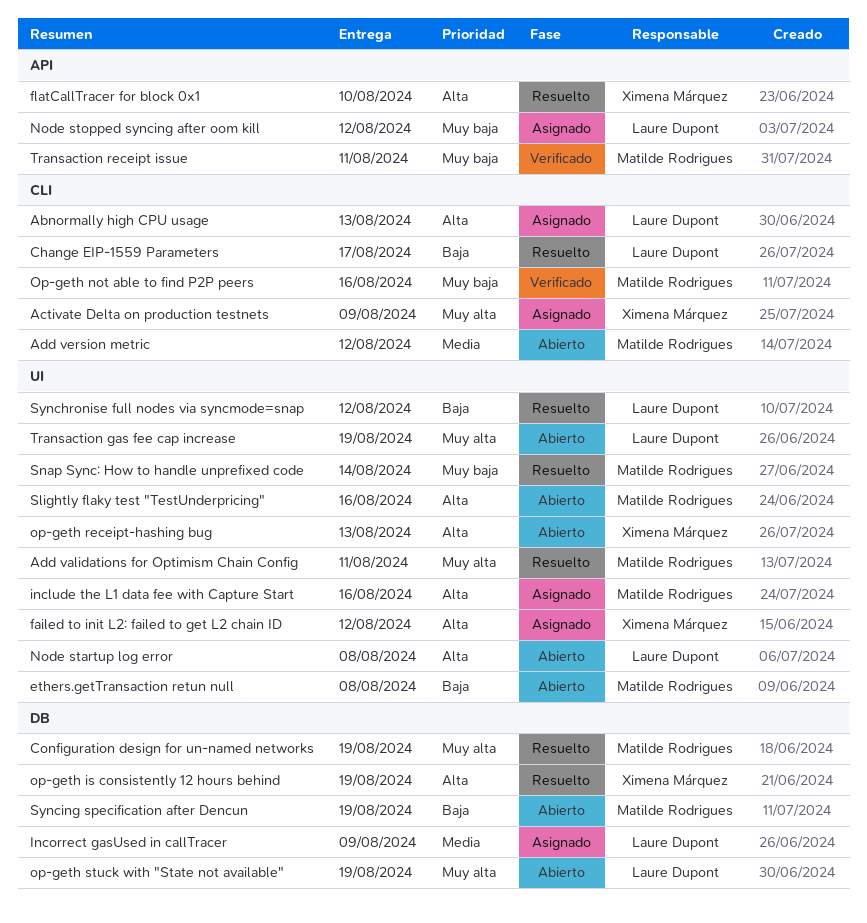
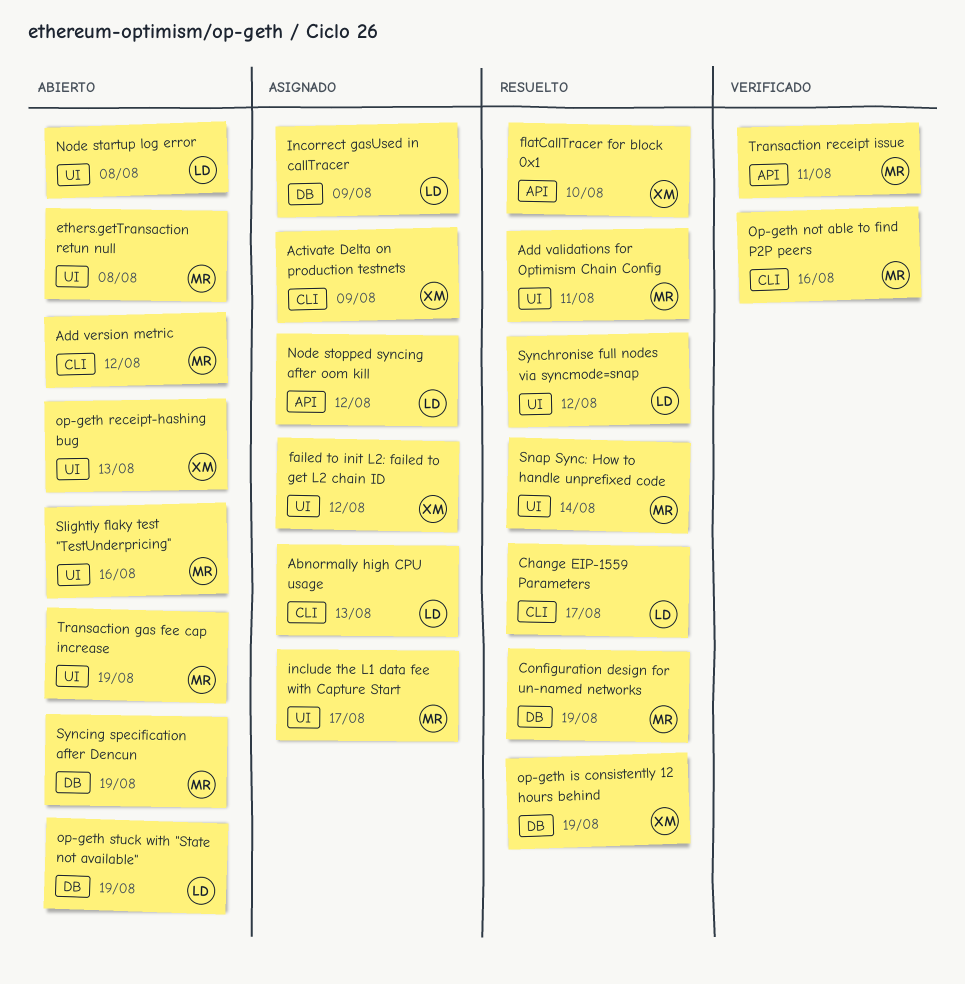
include the L1 data fee with Capture Start, due: Aug 16 -> Aug 17
Transaction gas fee cap increase, owner: Laure Dupont -> Matilde Rodrigues

